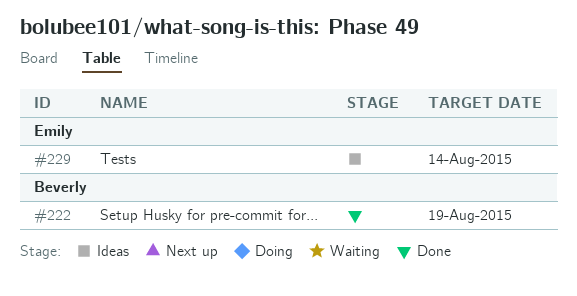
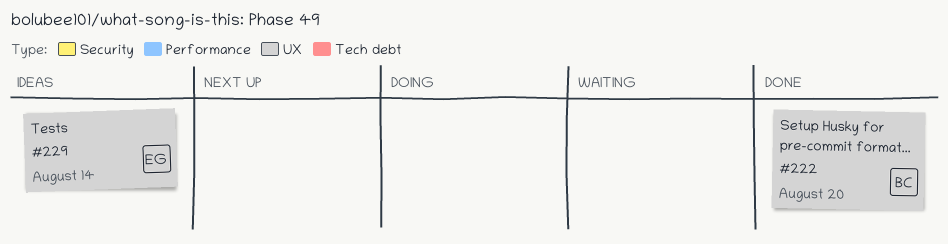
#222, due: Aug 19 -> Aug 20

